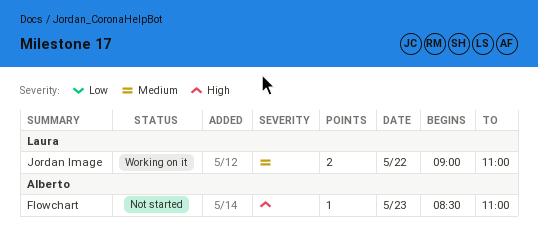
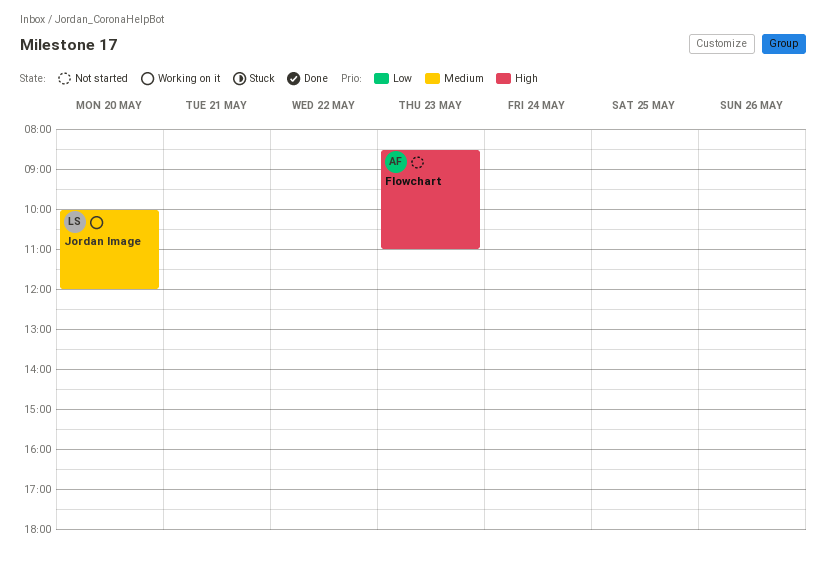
Jordan Image, day: May 22 -> May 20
Jordan Image, begins: 09:00 -> 10:00
Jordan Image, ends: 11:00 -> 12:00

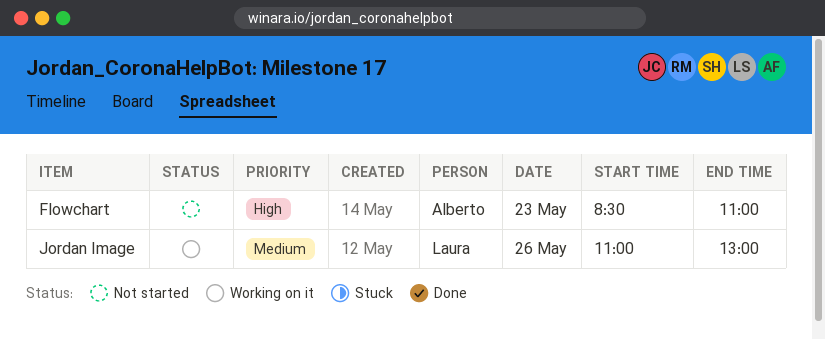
Jordan Image, day: May 20 -> May 26
Jordan Image, begins: 10:00 -> 11:00
Jordan Image, ends: 12:00 -> 13:00

